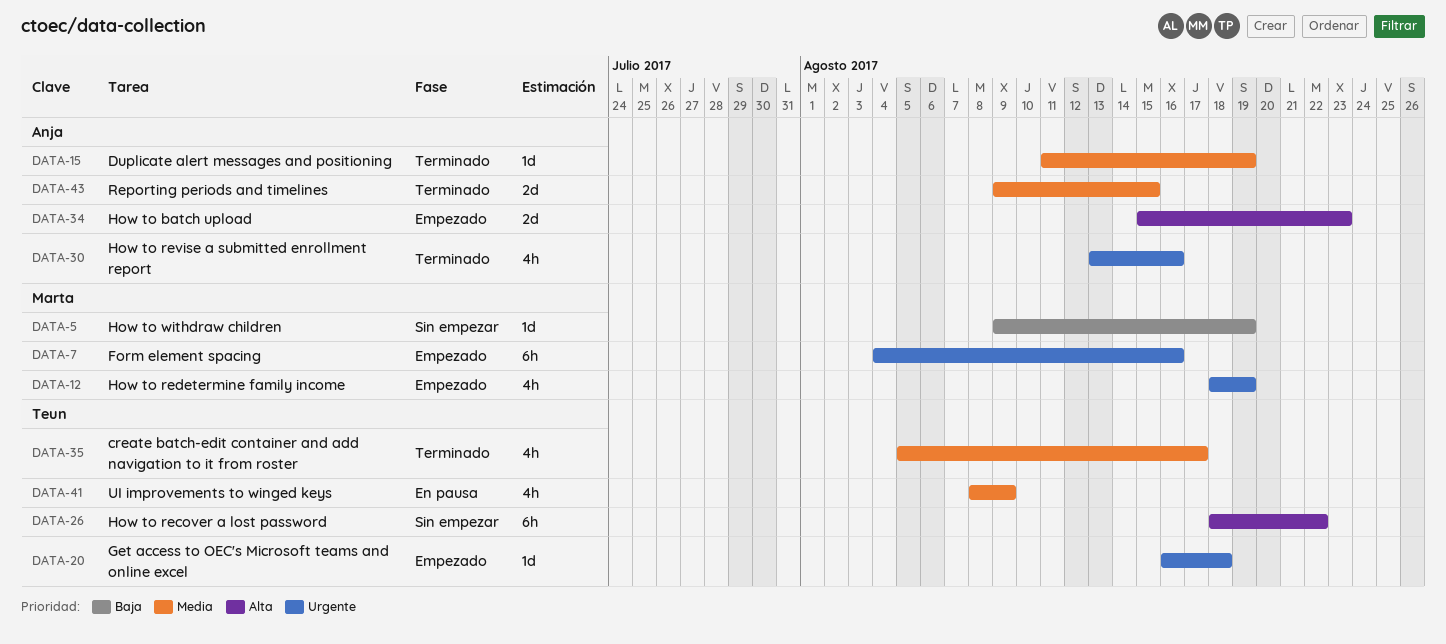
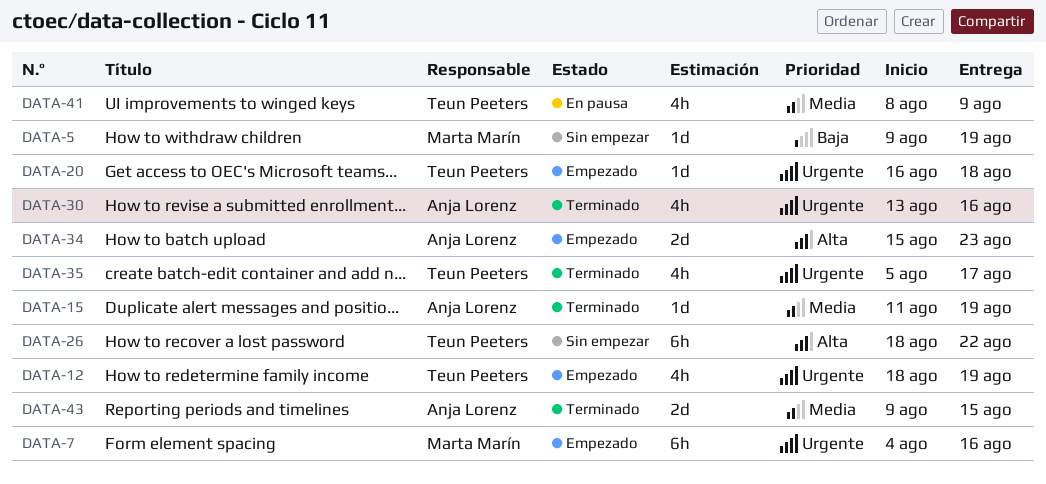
DATA-12, owner: Marta Marín -> Teun Peeters
DATA-35, priority: Media -> Urgente

